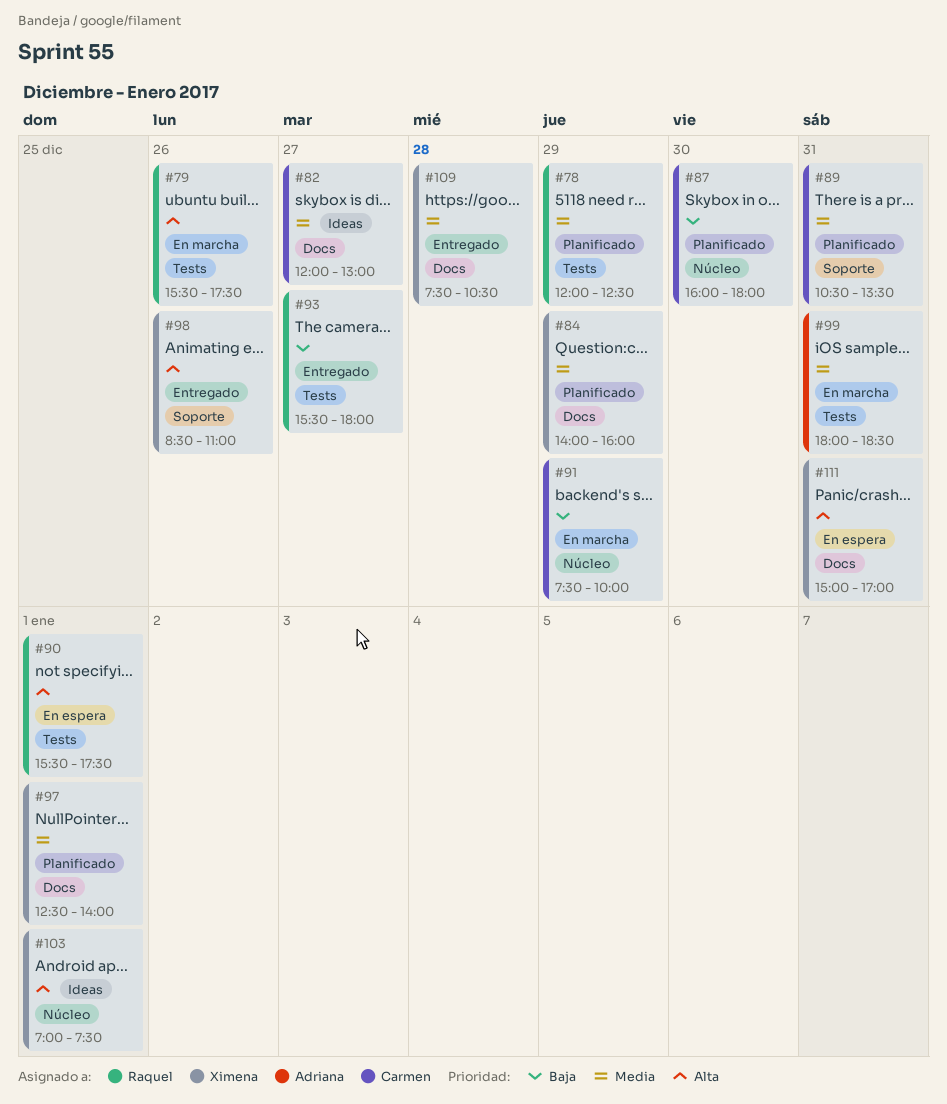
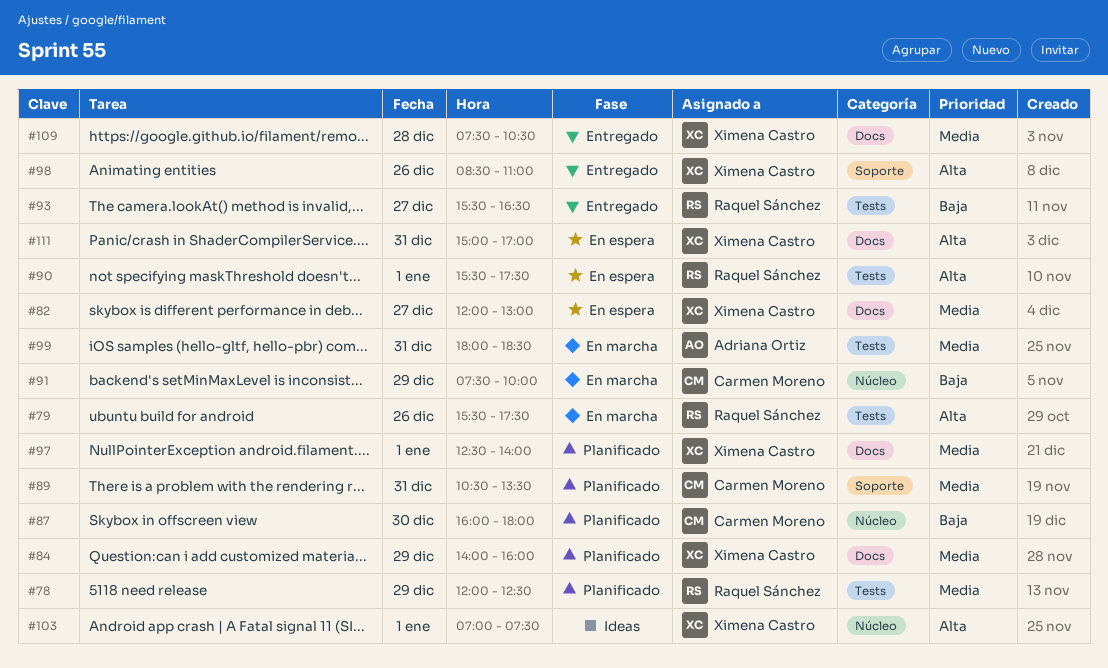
#82, status: Ideas -> En espera
#82, owner: Carmen Moreno -> Ximena Castro
#93, ends: 18:00 -> 16:30

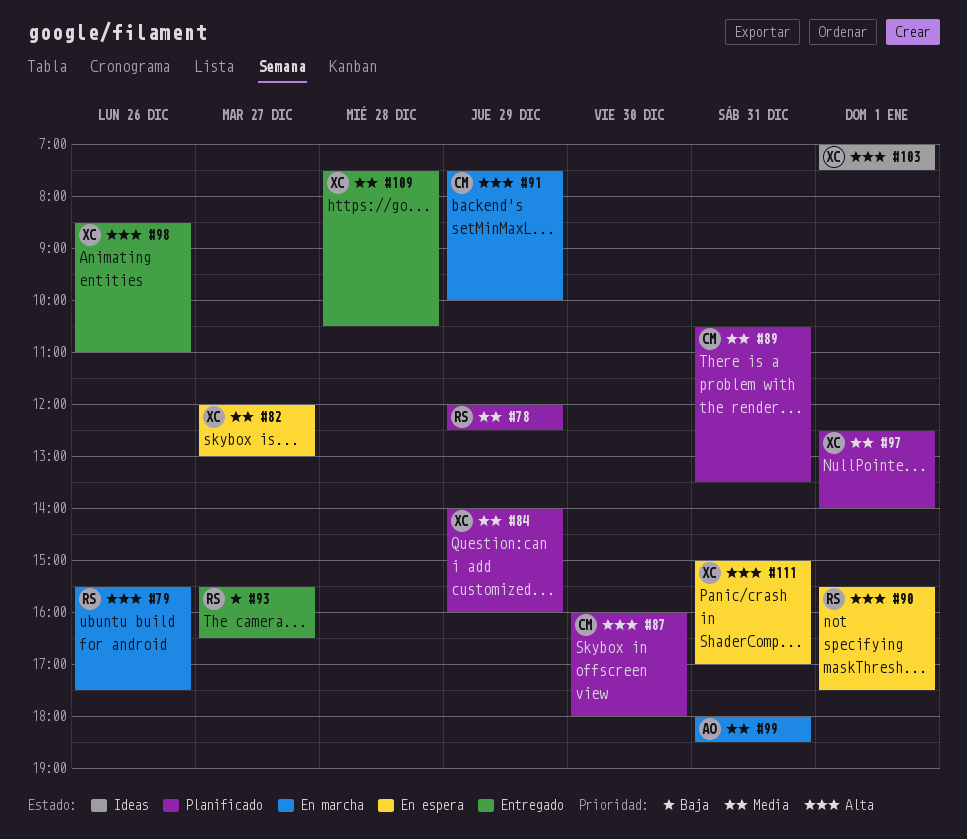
#87, priority: Baja -> Alta
#91, priority: Baja -> Alta

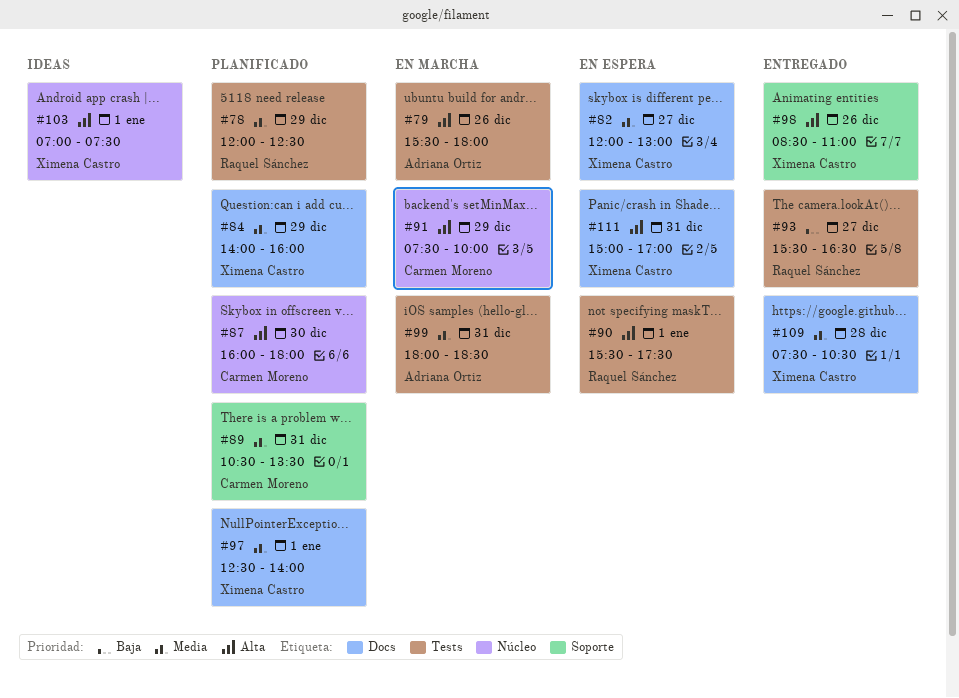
#79, owner: Raquel Sánchez -> Adriana Ortiz
#79, ends: 17:30 -> 18:00

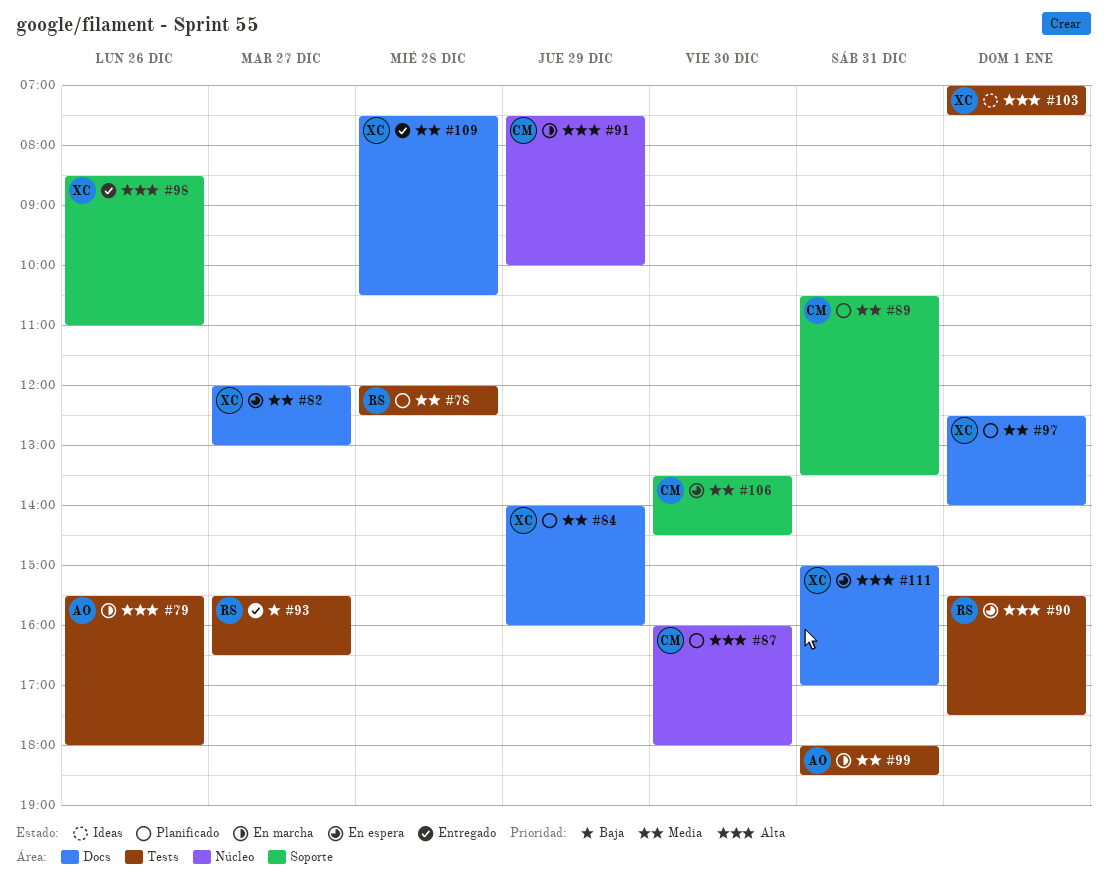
#78, day: Dec 29 -> Dec 28
#103, label: Núcleo -> Tests
#106: none -> present

